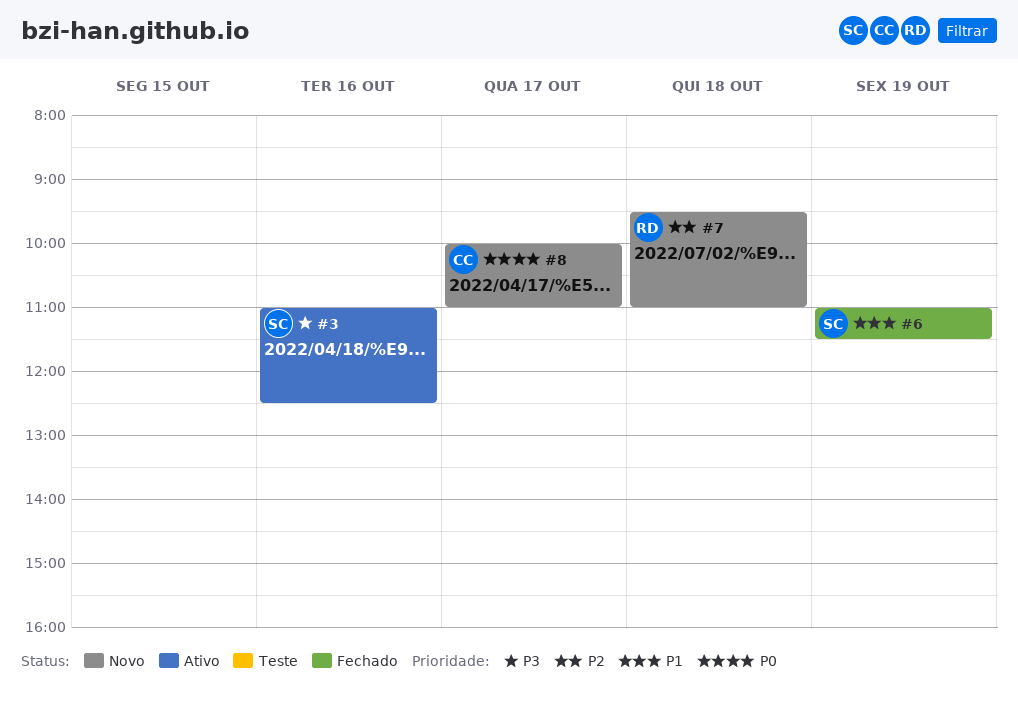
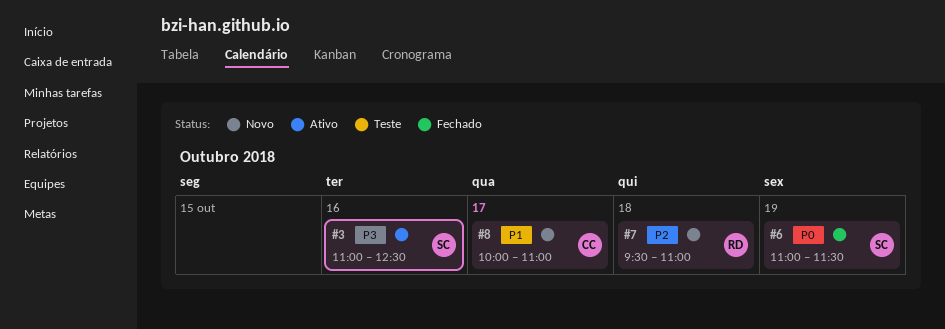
#6, priority: P1 -> P0
#8, priority: P0 -> P1

